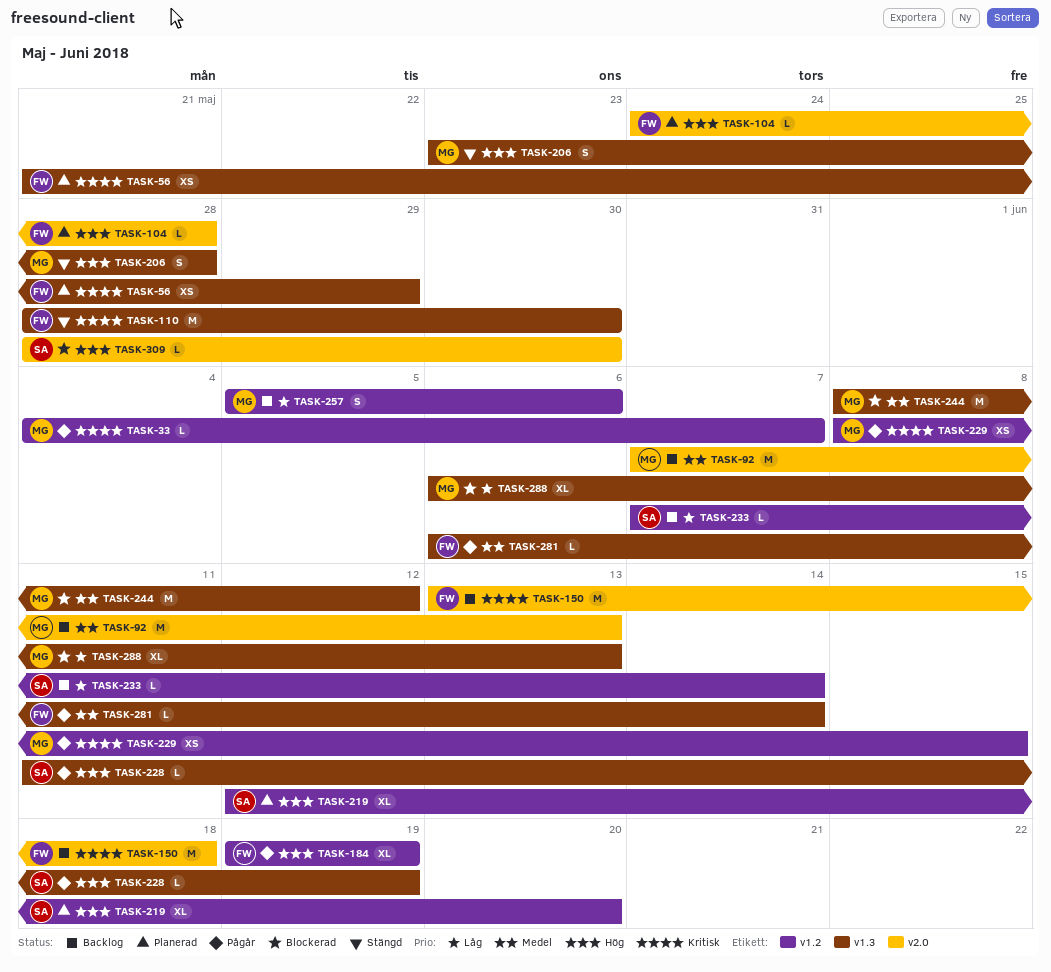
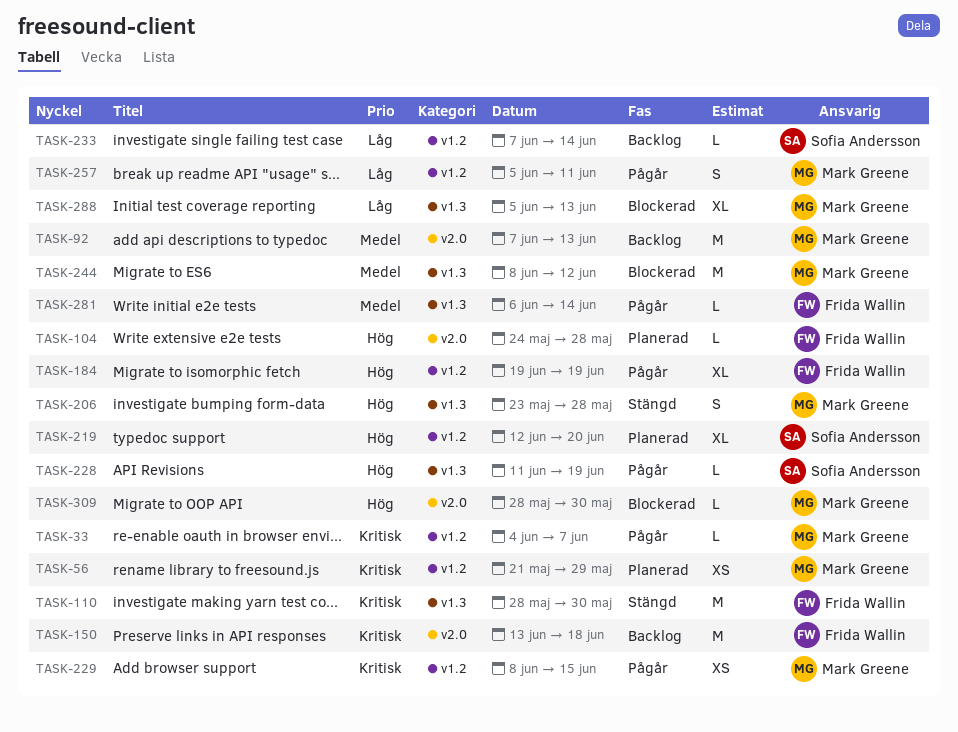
TASK-56, owner: Frida Wallin -> Mark Greene
TASK-56, label: v1.3 -> v1.2
TASK-257, status: Backlog -> Pågår
TASK-257, due: Jun 6 -> Jun 11
TASK-288, start: Jun 6 -> Jun 5
TASK-309, owner: Sofia Andersson -> Mark Greene

